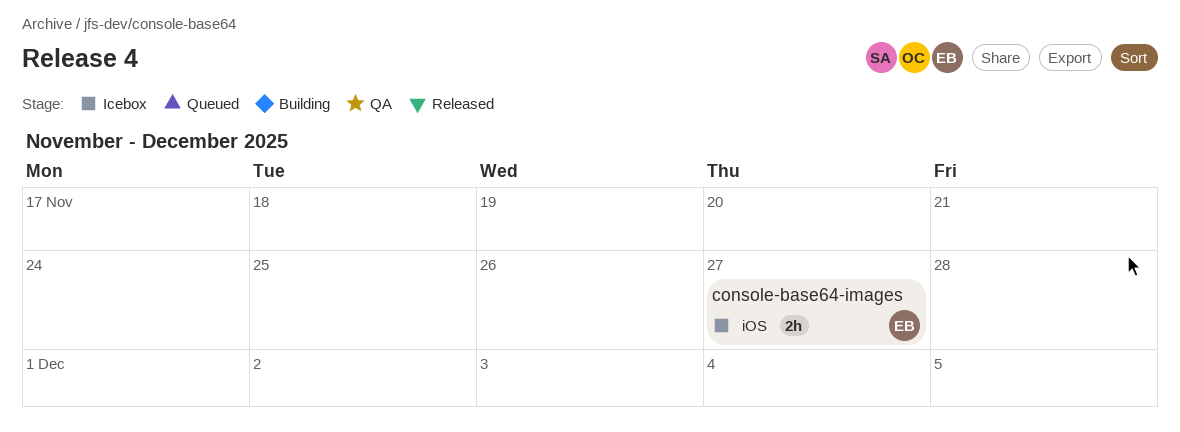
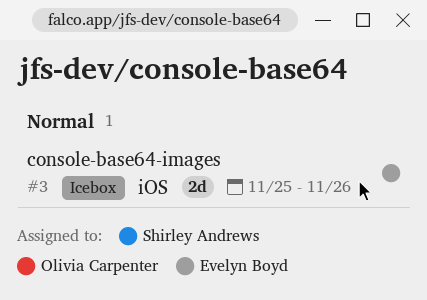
console-base64-images, estimate: 2h -> 2d
console-base64-images, due: Nov 27 -> Nov 26

